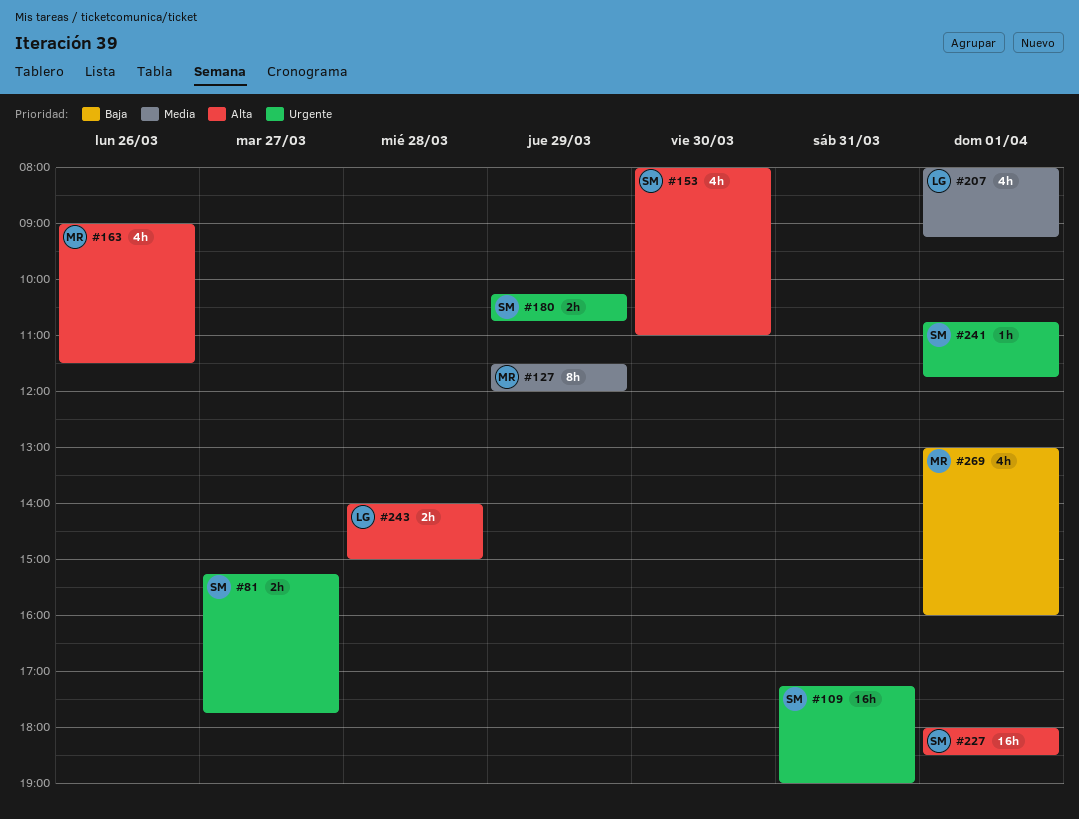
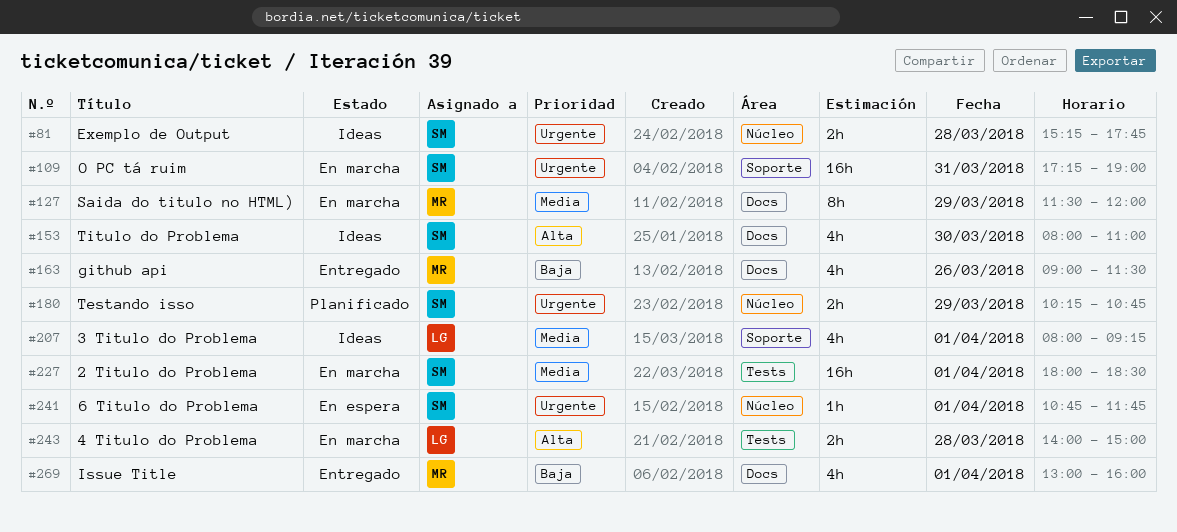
#81, day: Mar 27 -> Mar 28
#163, priority: Alta -> Baja
#227, priority: Alta -> Media

